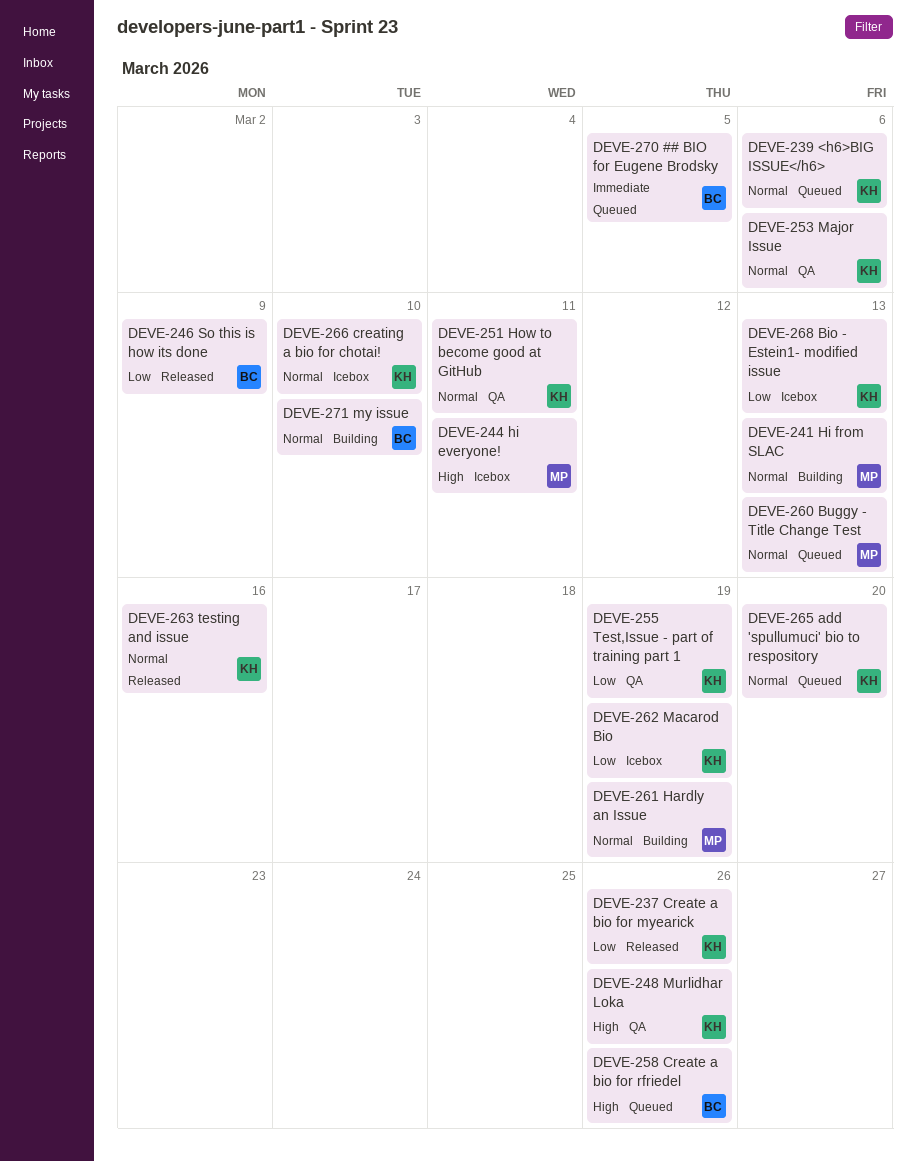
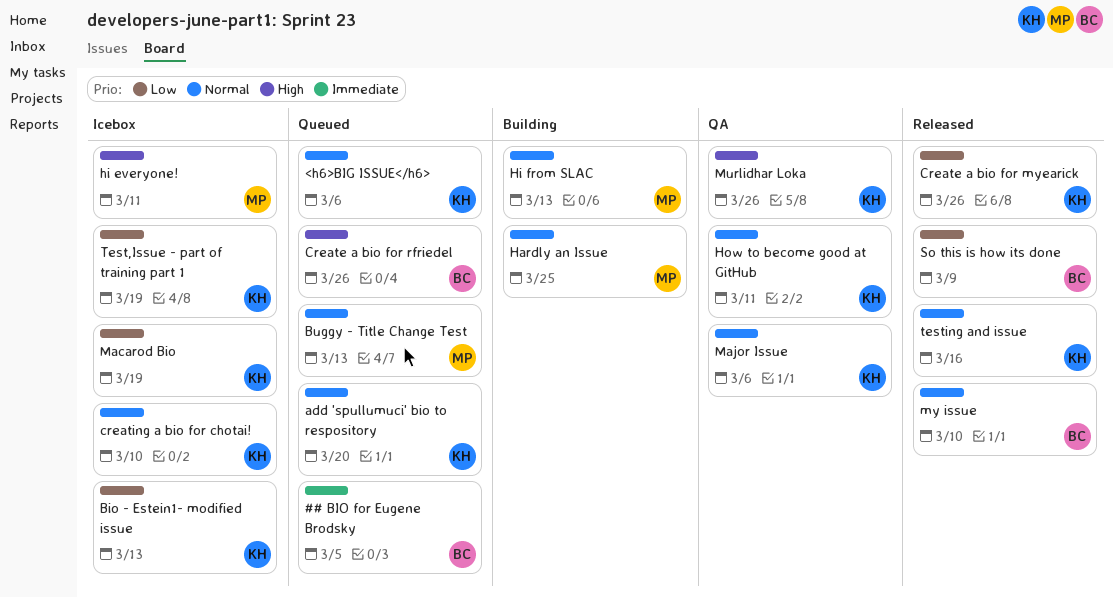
Hardly an Issue, due: Mar 19 -> Mar 25
my issue, status: Building -> Released
Test,Issue - part of training part 1, status: QA -> Icebox

